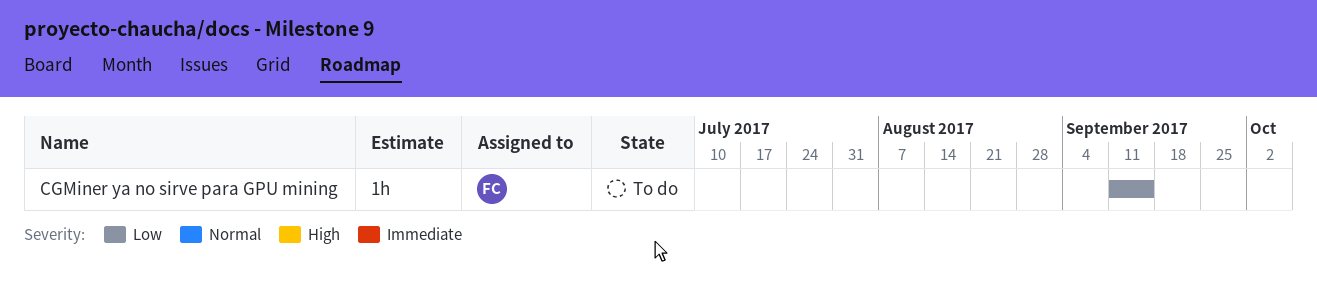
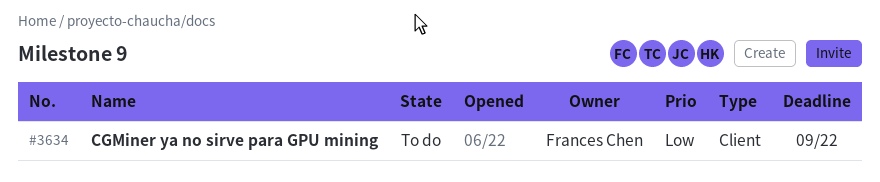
CGMiner ya no sirve para GPU mining, due: Sep 15 -> Sep 22

